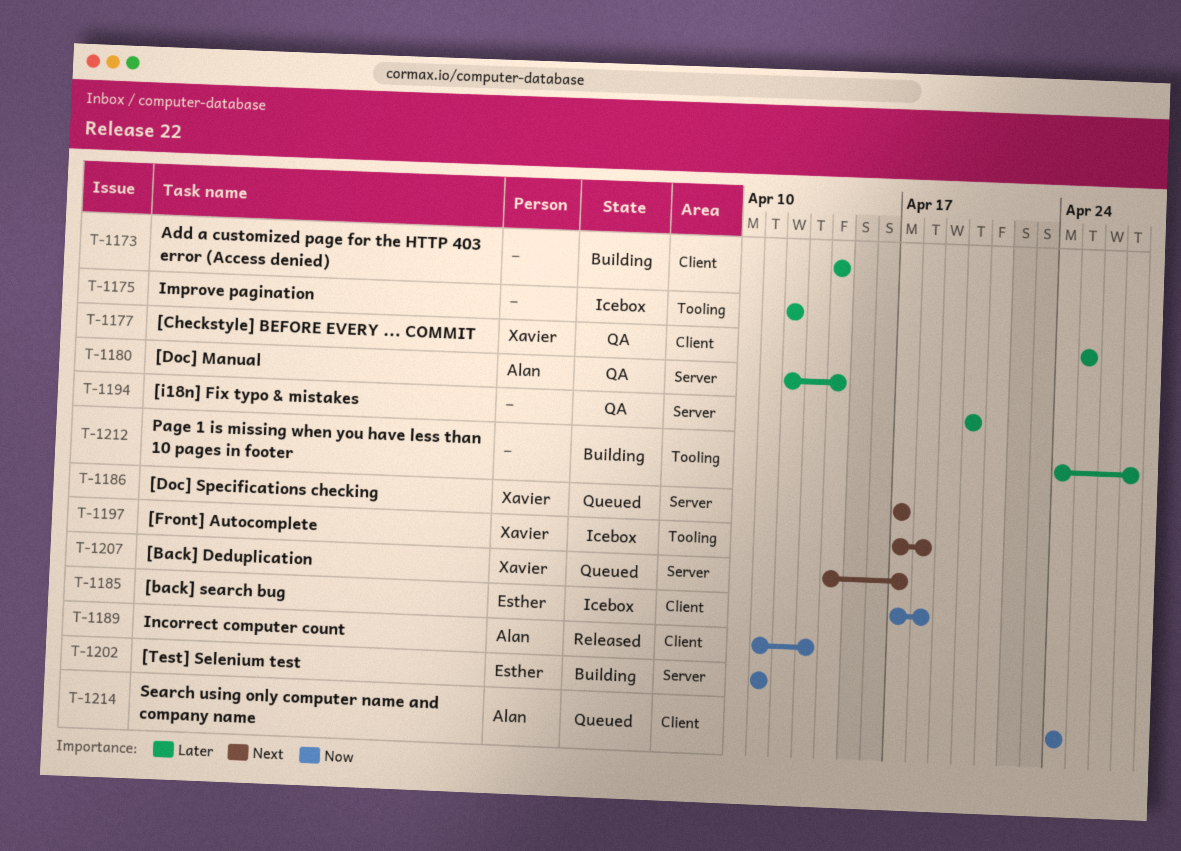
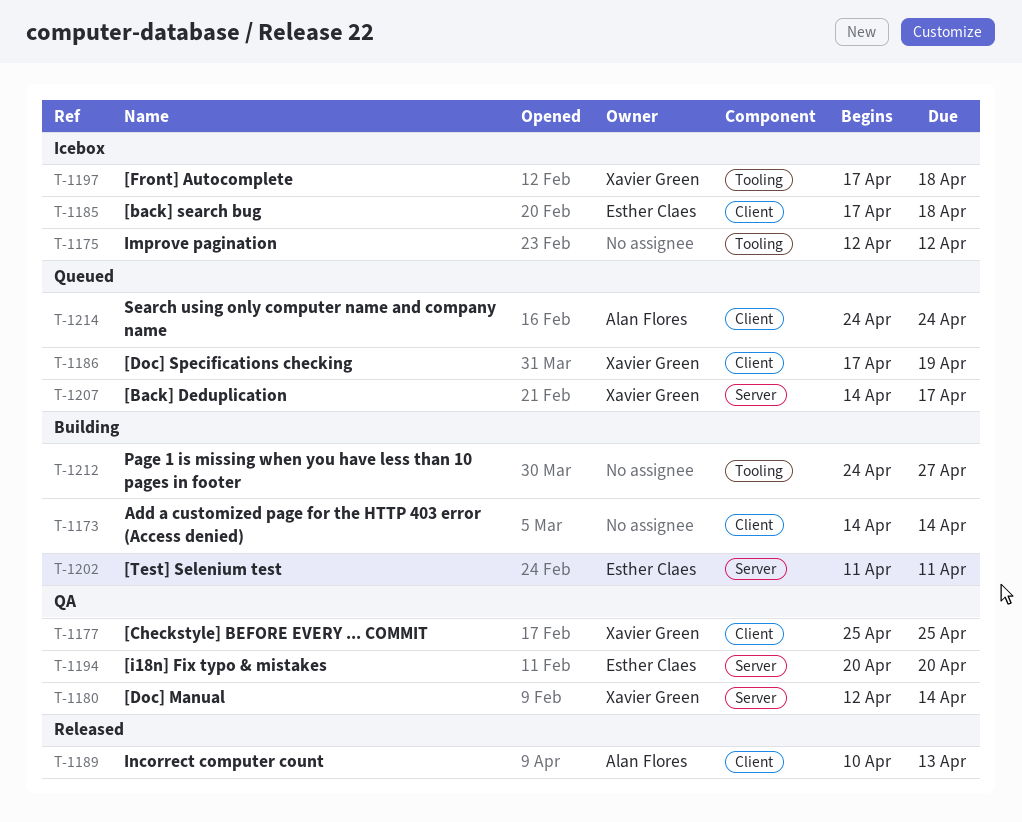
T-1180, owner: Alan Flores -> Xavier Green
T-1186, label: Server -> Client
T-1186, due: Apr 17 -> Apr 19
T-1189, start: Apr 11 -> Apr 10
T-1194, owner: none -> Esther Claes

